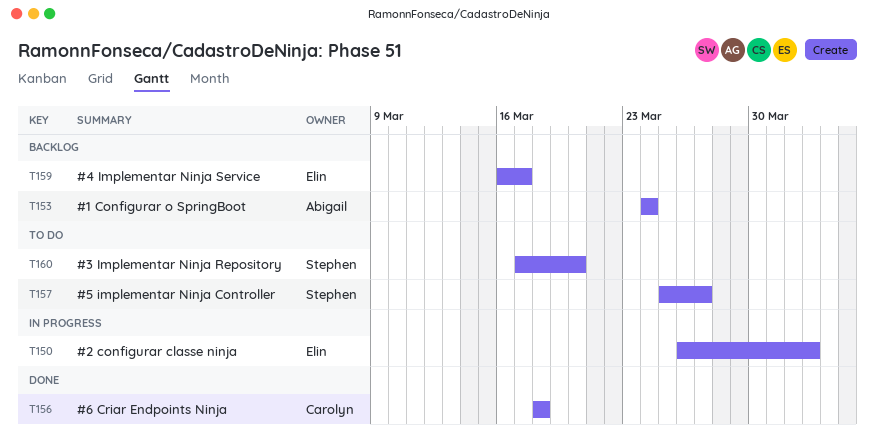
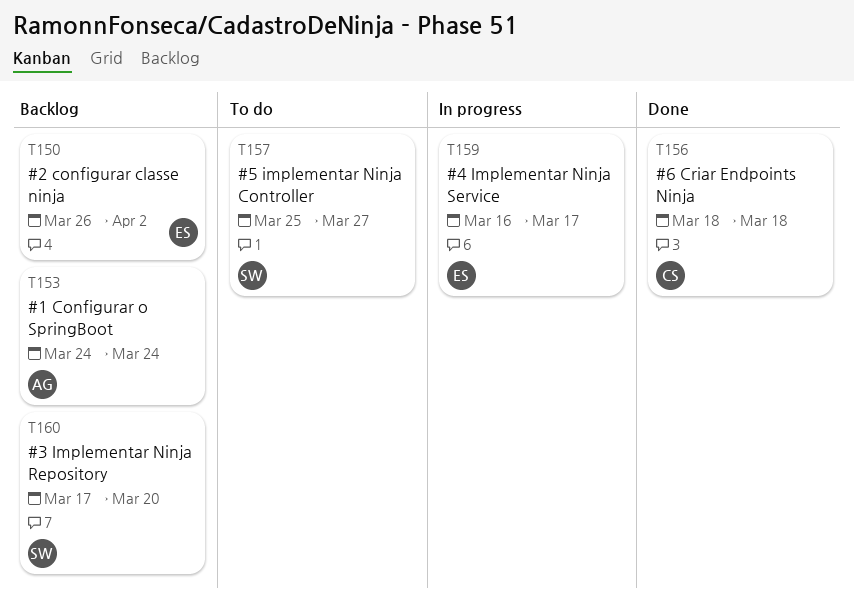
T150, status: In progress -> Backlog
T159, status: Backlog -> In progress
T160, status: To do -> Backlog

